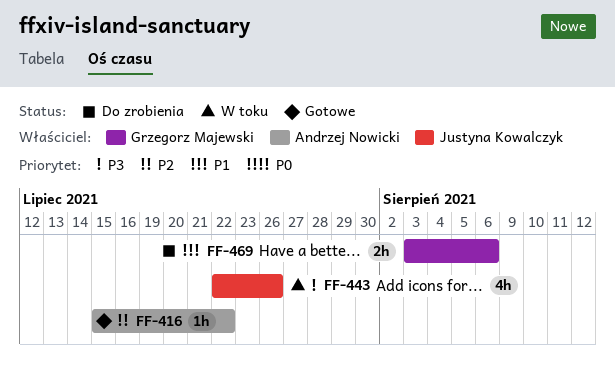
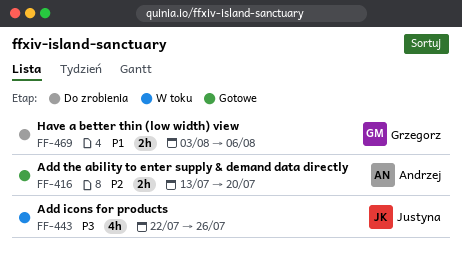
FF-416, estimate: 1h -> 2h
FF-416, start: Jul 15 -> Jul 13
FF-416, due: Jul 22 -> Jul 20

